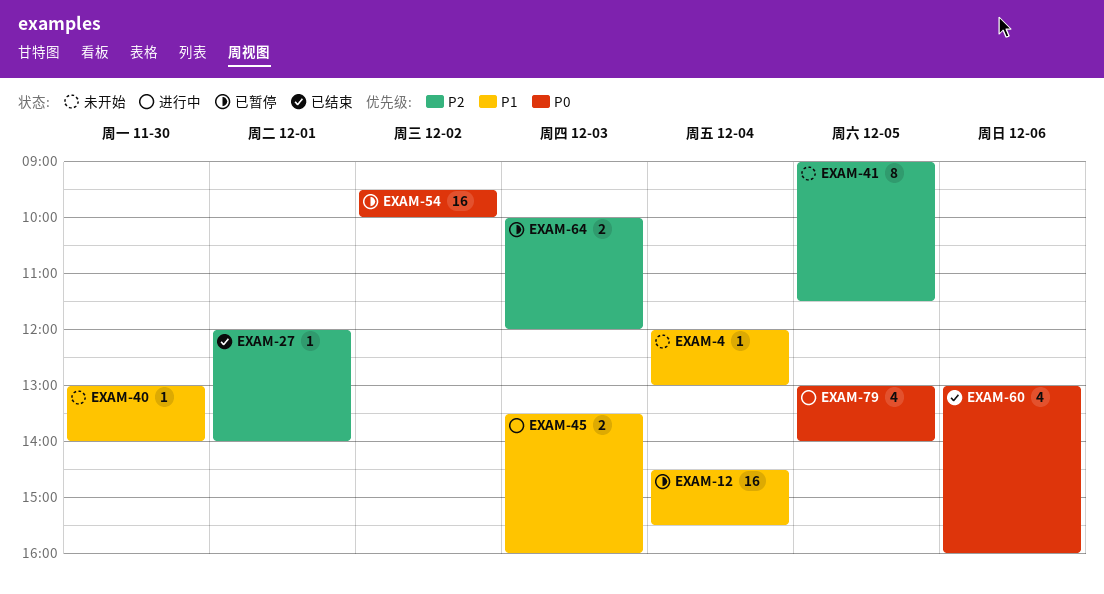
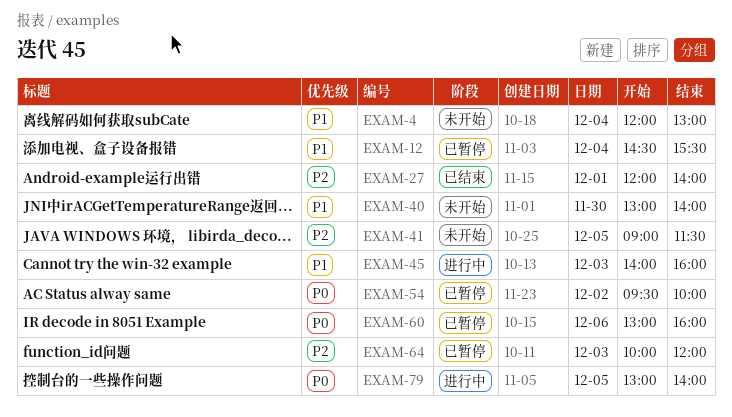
EXAM-45, begins: 13:30 -> 14:00
EXAM-60, status: 已结束 -> 已暂停

